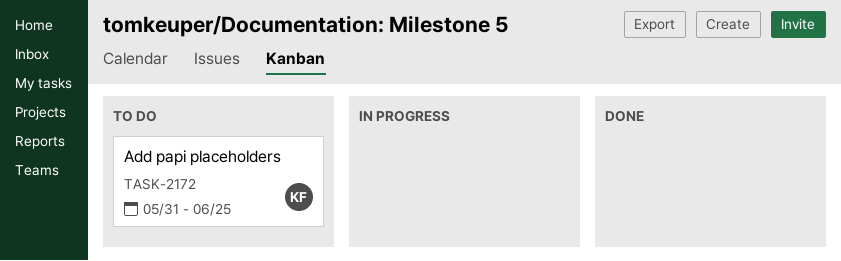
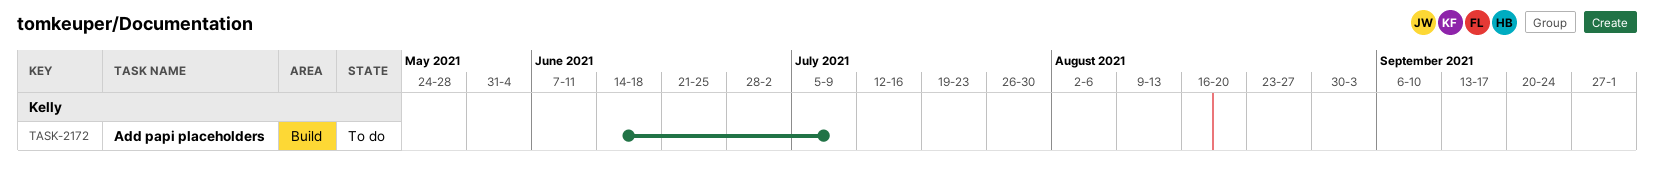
TASK-2172, start: May 31 -> Jun 14
TASK-2172, due: Jun 25 -> Jul 9

